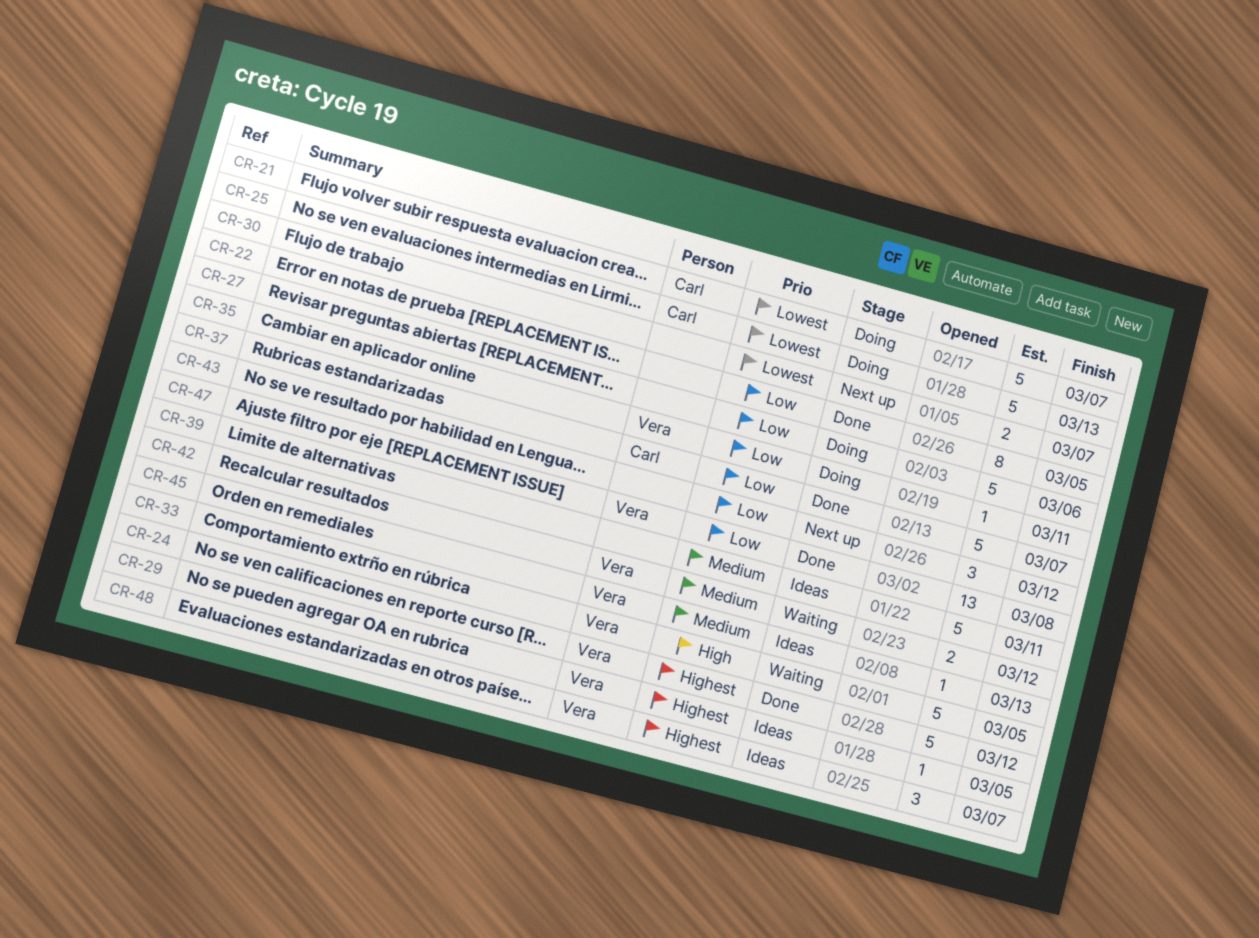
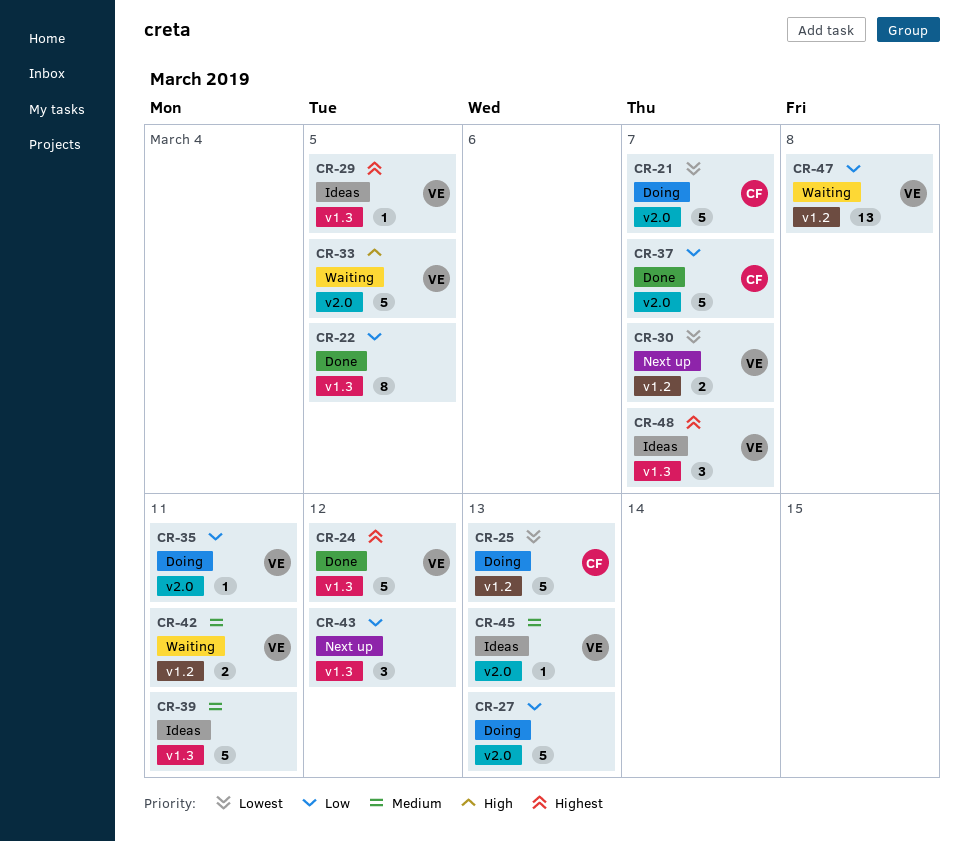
CR-27, due: Mar 6 -> Mar 13
CR-30, owner: none -> Vera
CR-42, due: Mar 12 -> Mar 11
CR-47, status: Done -> Waiting

